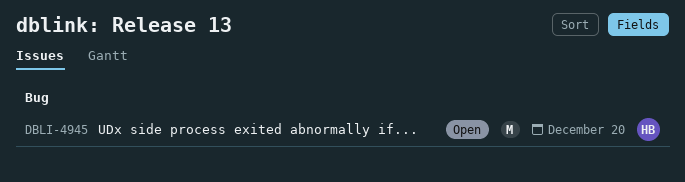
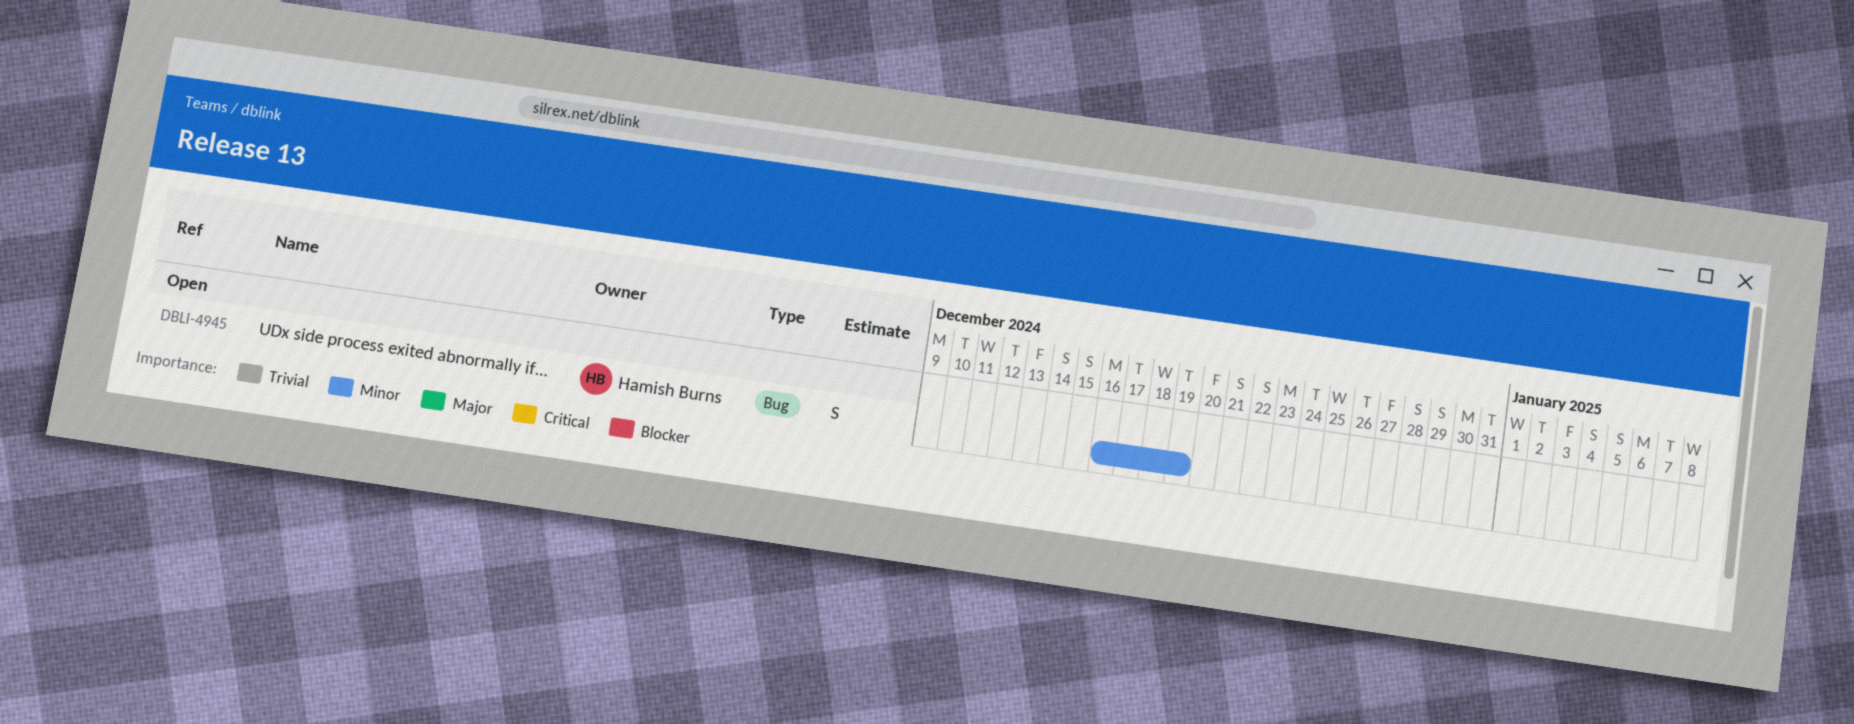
DBLI-4945, estimate: M -> S
DBLI-4945, due: Dec 20 -> Dec 19

